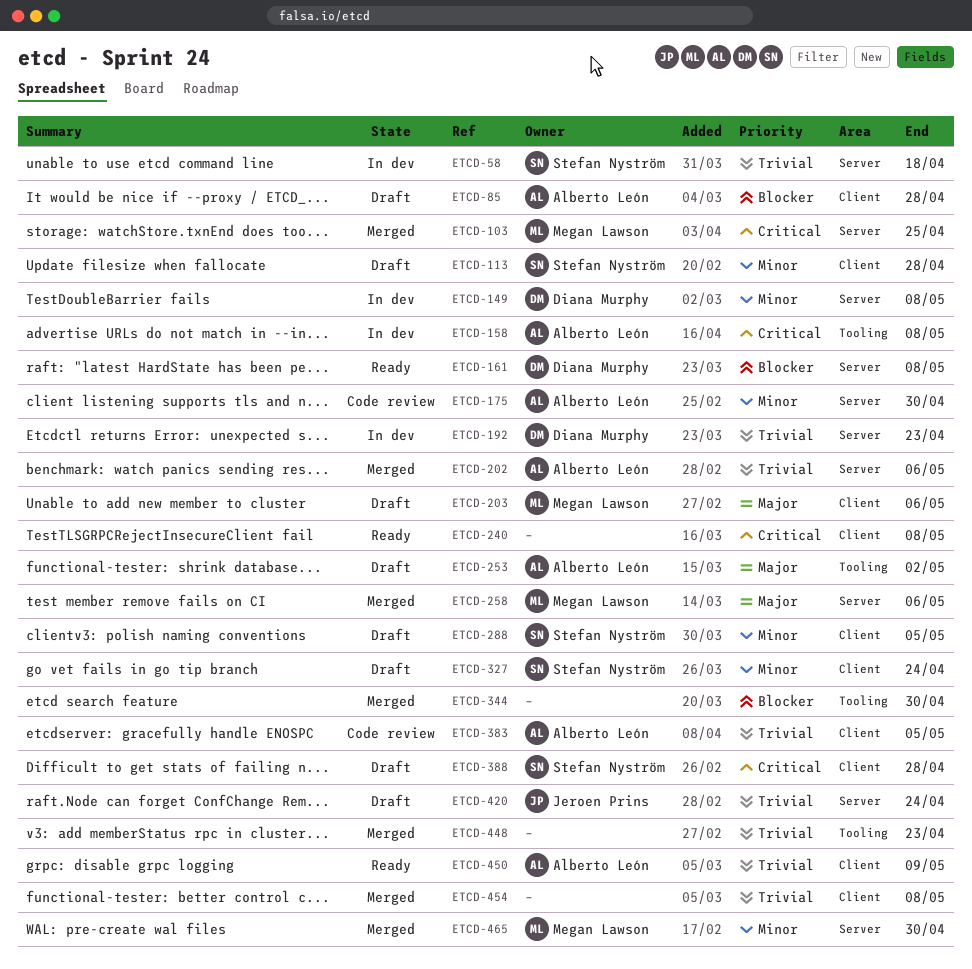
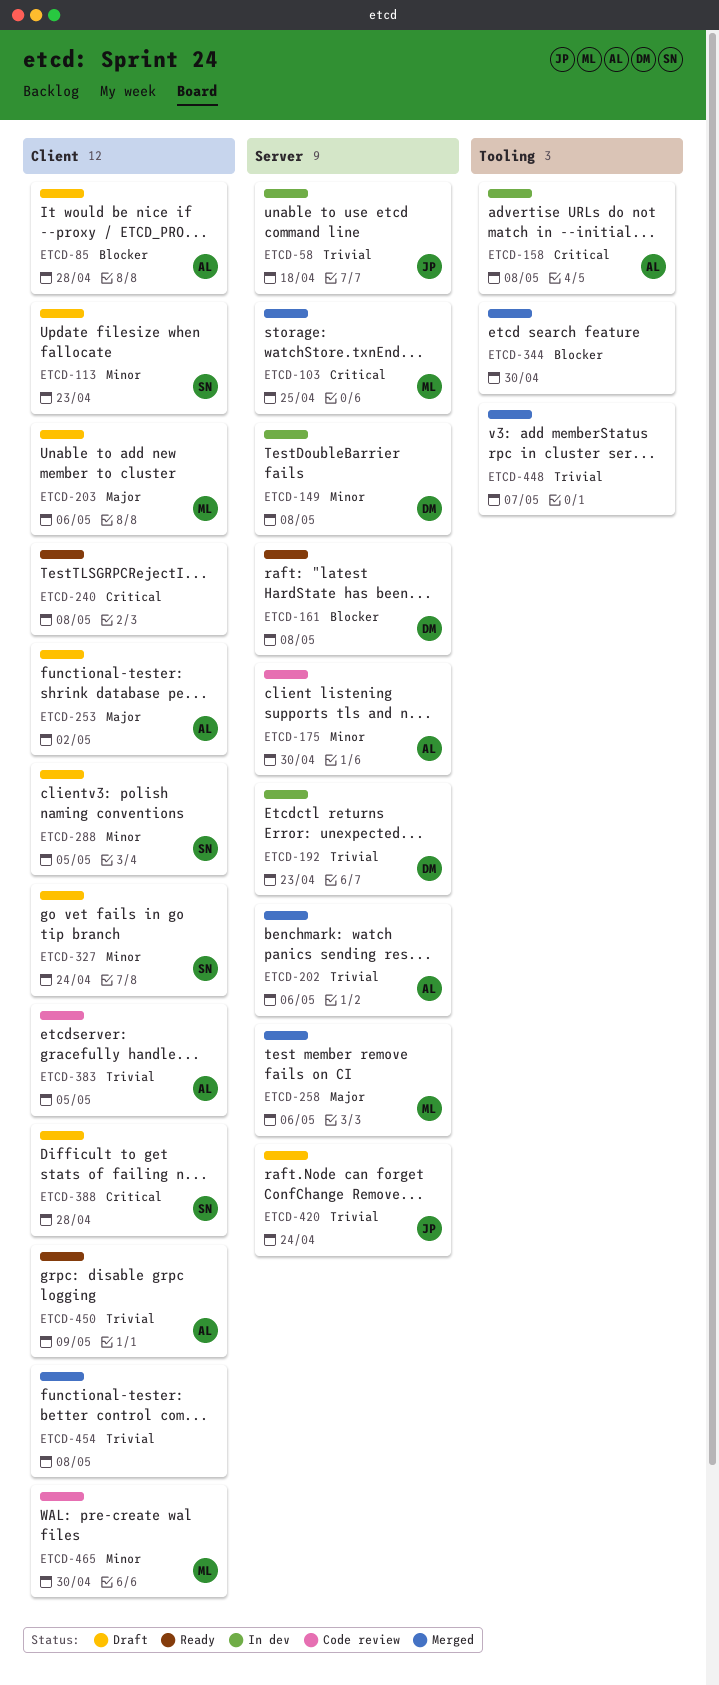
ETCD-58, owner: Stefan Nyström -> Jeroen Prins
ETCD-113, due: Apr 28 -> Apr 23
ETCD-253, label: Tooling -> Client
ETCD-448, due: Apr 23 -> May 7
ETCD-465, status: Merged -> Code review
ETCD-465, label: Server -> Client

